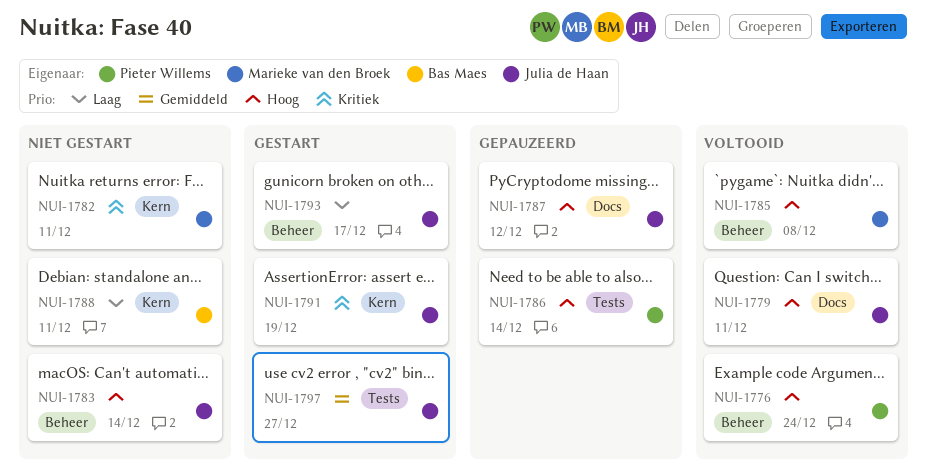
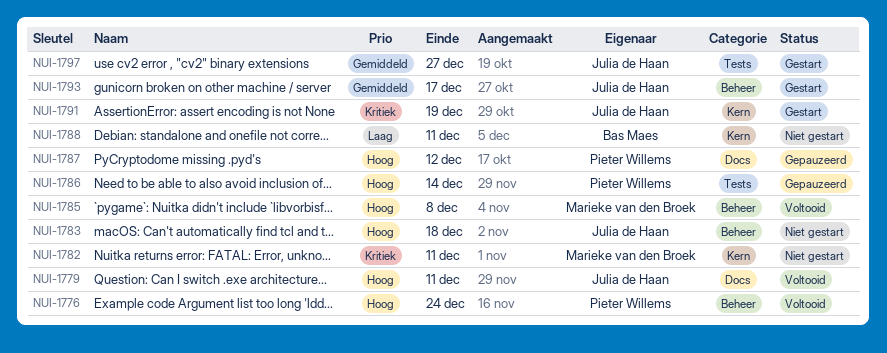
NUI-1783, due: Dec 14 -> Dec 18
NUI-1787, owner: Julia de Haan -> Pieter Willems
NUI-1793, priority: Laag -> Gemiddeld

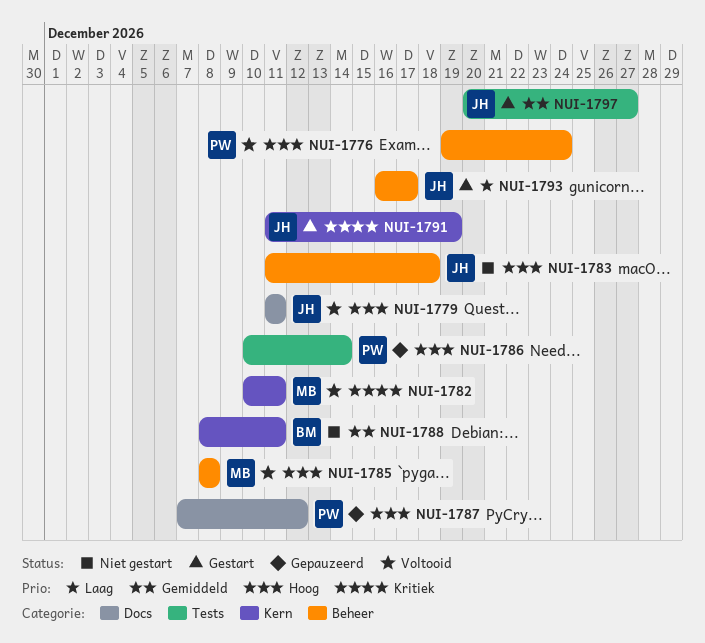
NUI-1782, status: Niet gestart -> Voltooid
NUI-1788, priority: Laag -> Gemiddeld
NUI-1793, priority: Gemiddeld -> Laag

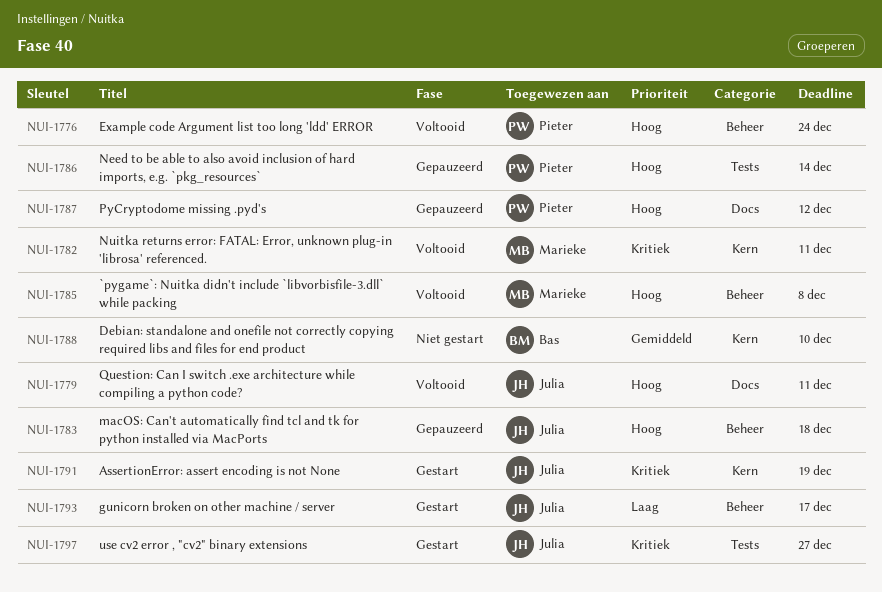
NUI-1783, status: Niet gestart -> Gepauzeerd
NUI-1788, due: Dec 11 -> Dec 10
NUI-1797, priority: Gemiddeld -> Kritiek

